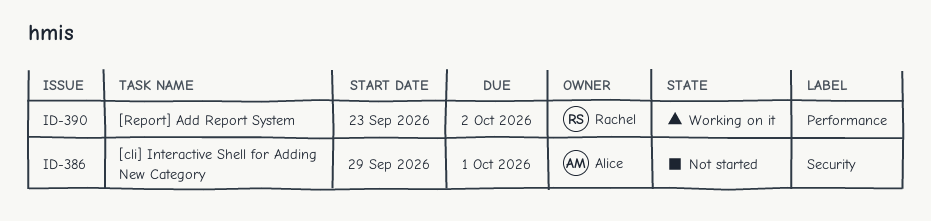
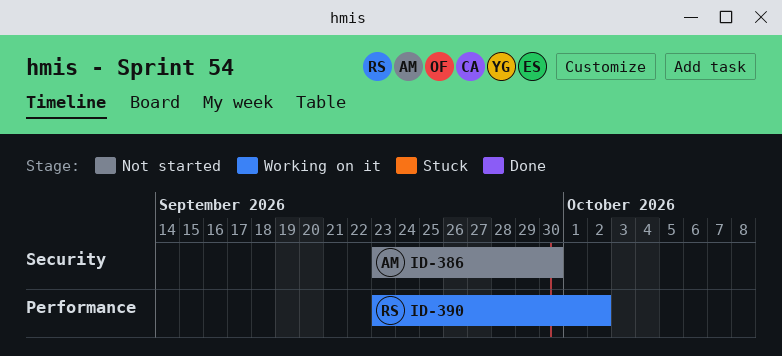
ID-386, start: Sep 29 -> Sep 23
ID-386, due: Oct 1 -> Sep 30

